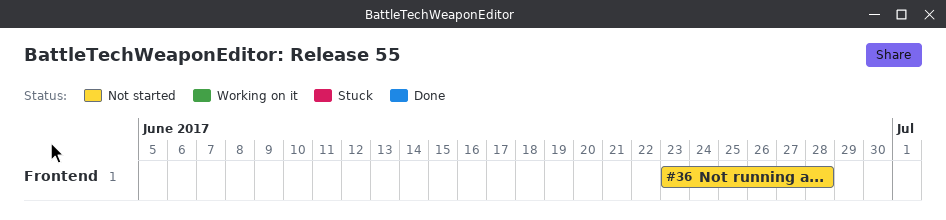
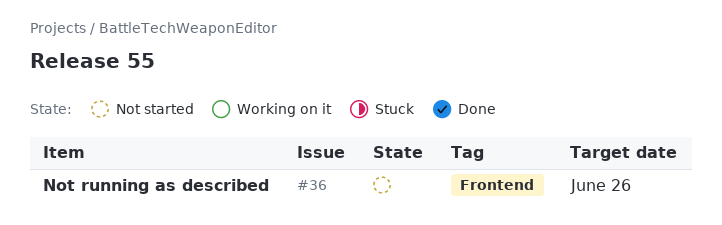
#36, due: Jun 28 -> Jun 26

